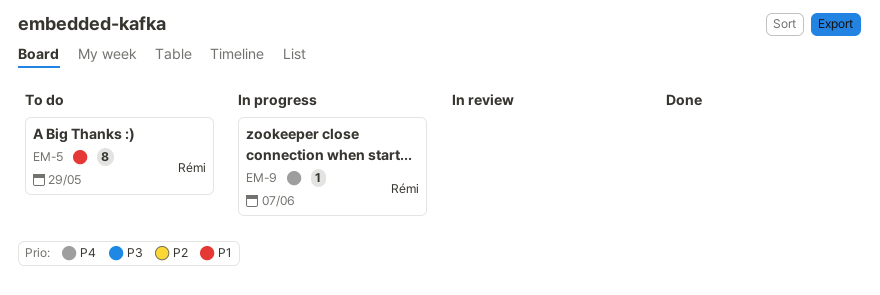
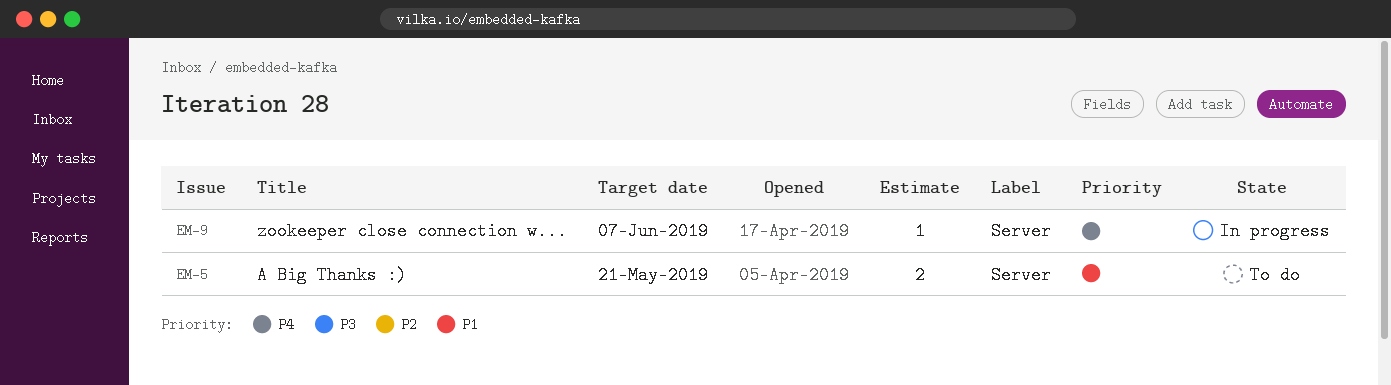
EM-5, estimate: 8 -> 2
EM-5, due: May 29 -> May 21

